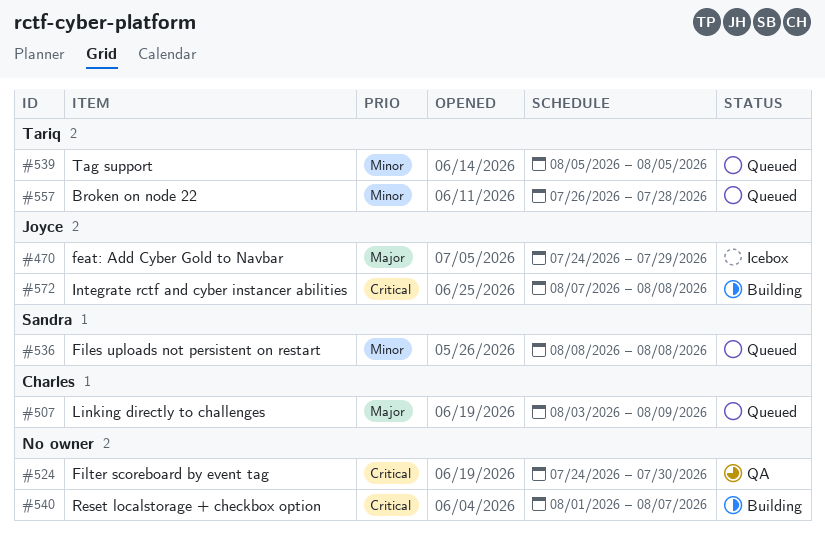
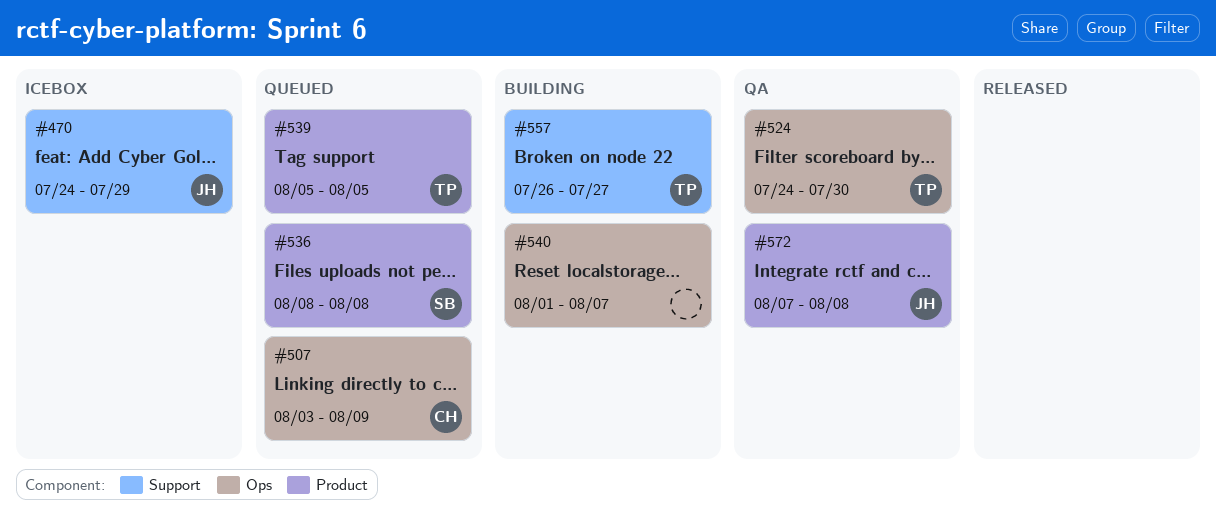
#524, owner: none -> Tariq
#557, status: Queued -> Building
#557, due: Jul 28 -> Jul 27
#572, status: Building -> QA

